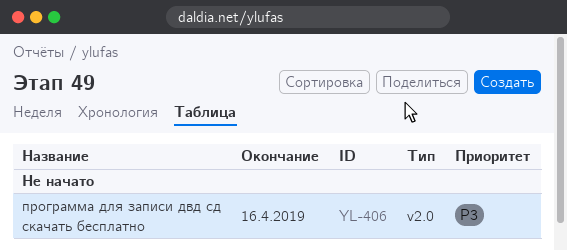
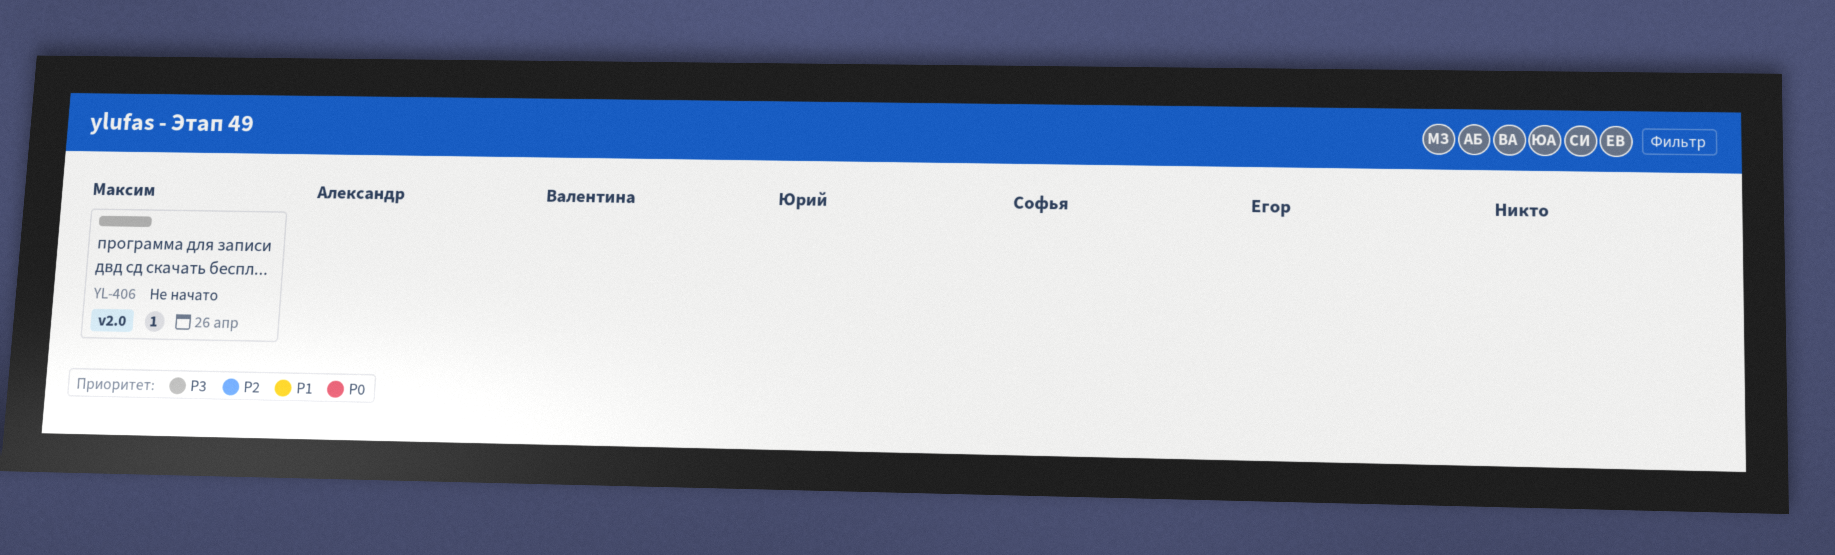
YL-406, due: Apr 16 -> Apr 26

